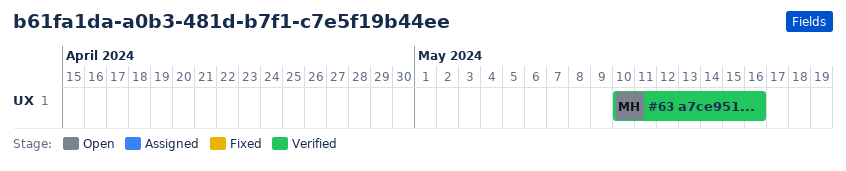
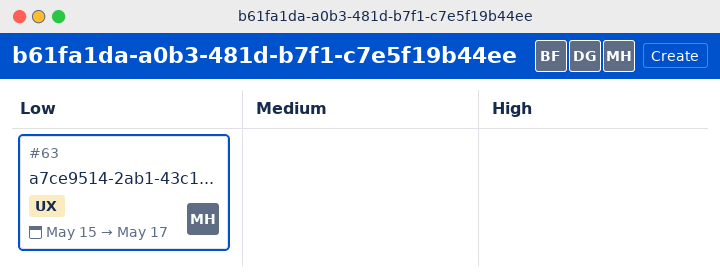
#63, start: May 10 -> May 15
#63, due: May 16 -> May 17

